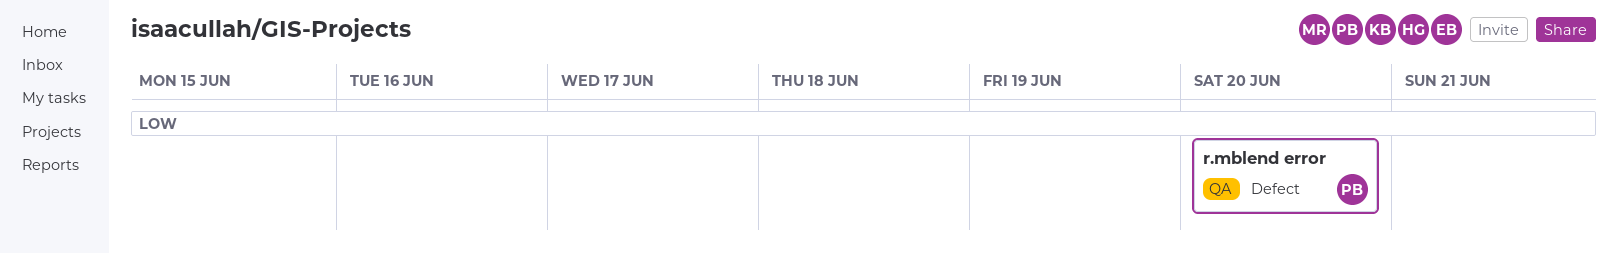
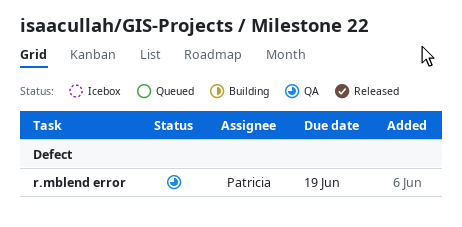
r.mblend error, due: Jun 20 -> Jun 19

